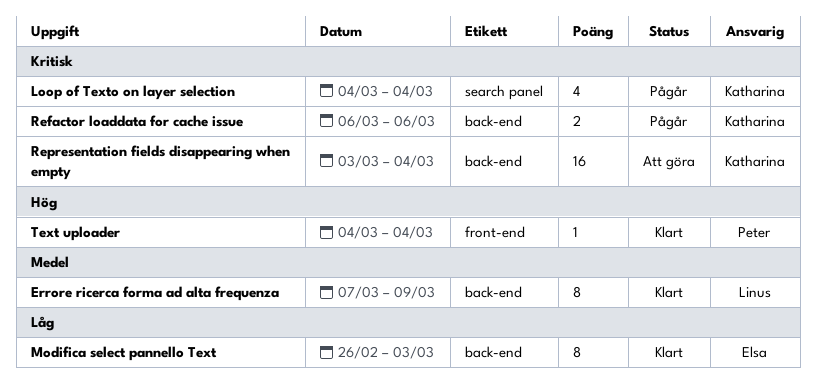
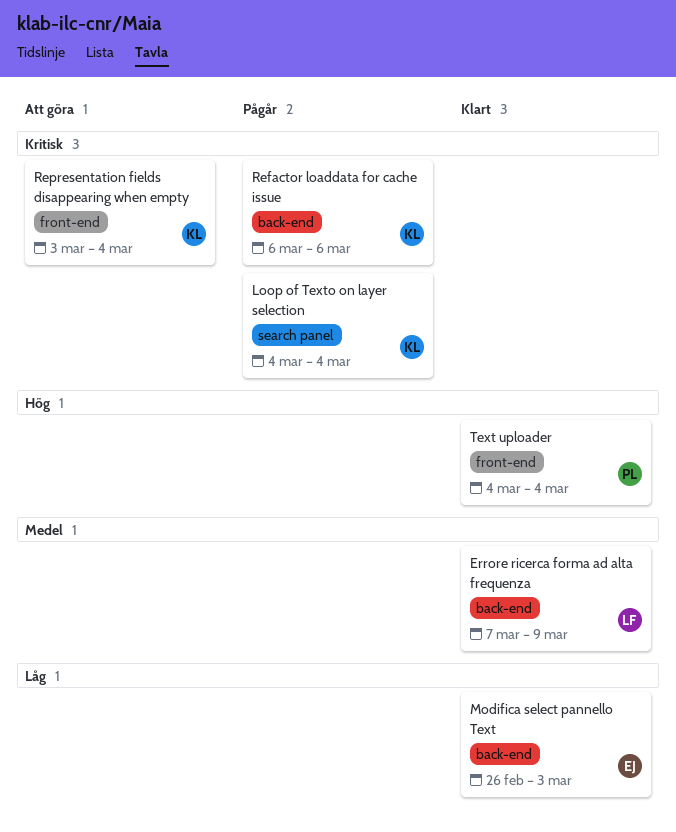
Representation fields disappearing when empty, label: back-end -> front-end

